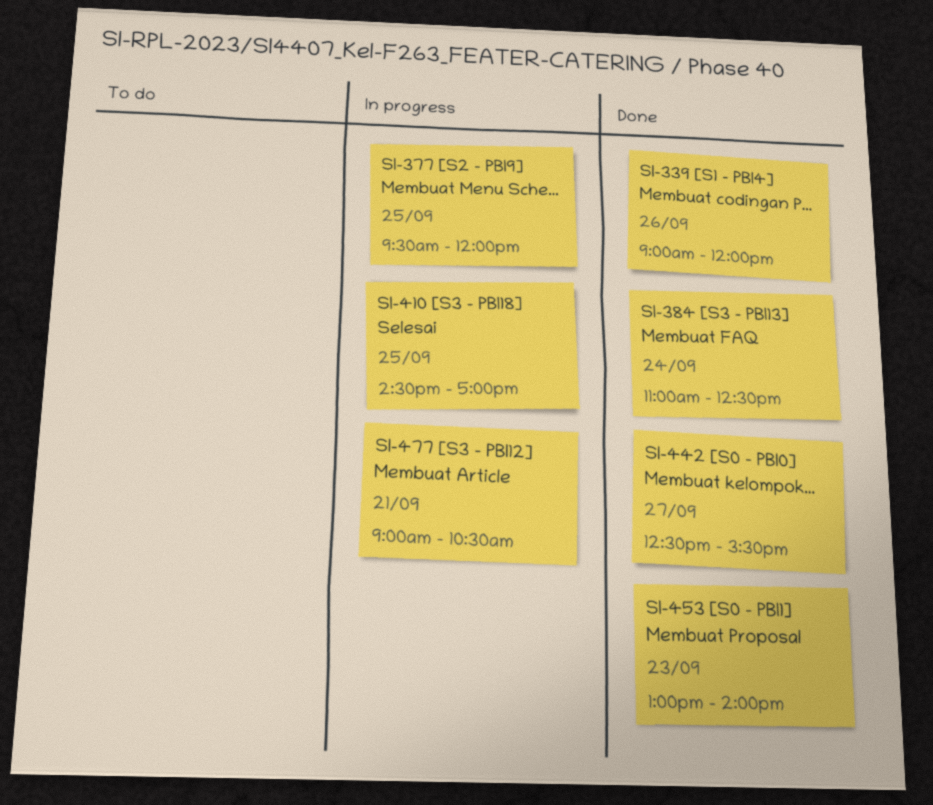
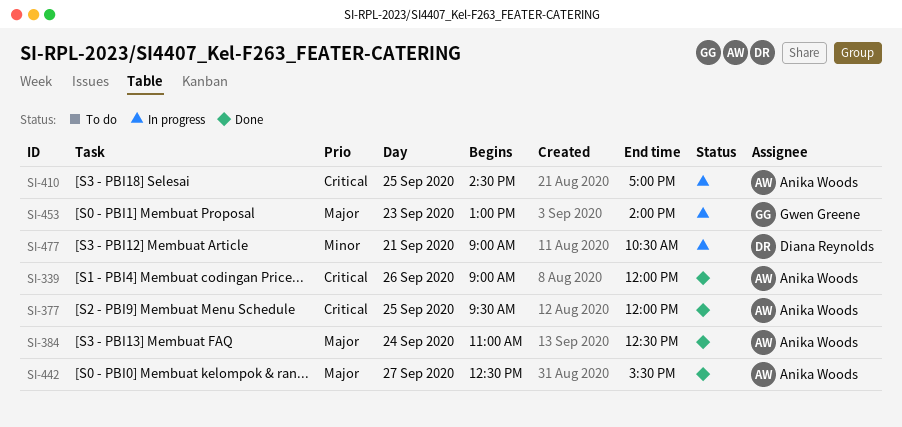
SI-377, status: In progress -> Done
SI-453, status: Done -> In progress

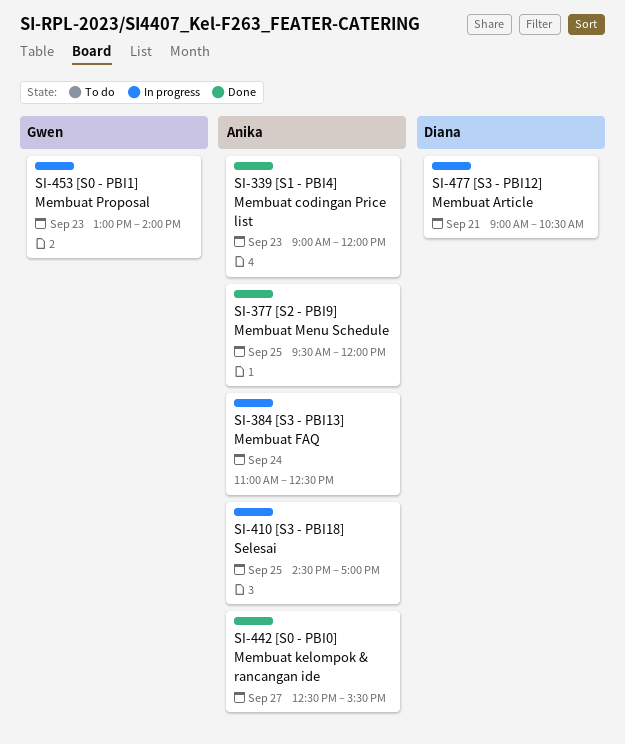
SI-339, day: Sep 26 -> Sep 23
SI-384, status: Done -> In progress

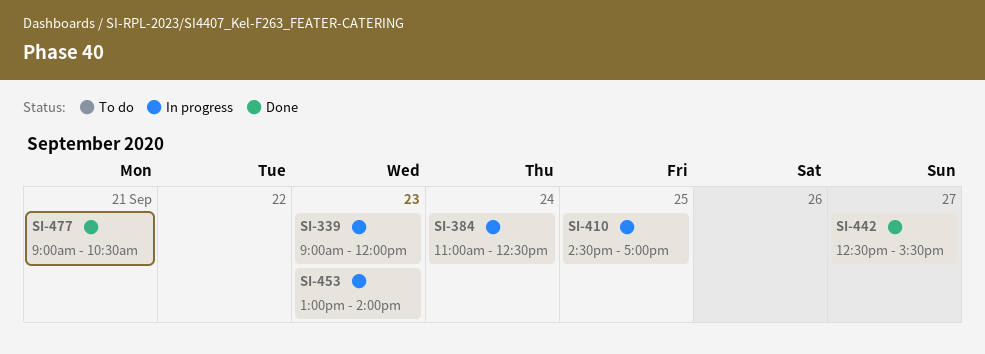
SI-339, status: Done -> In progress
SI-377: present -> none
SI-477, status: In progress -> Done

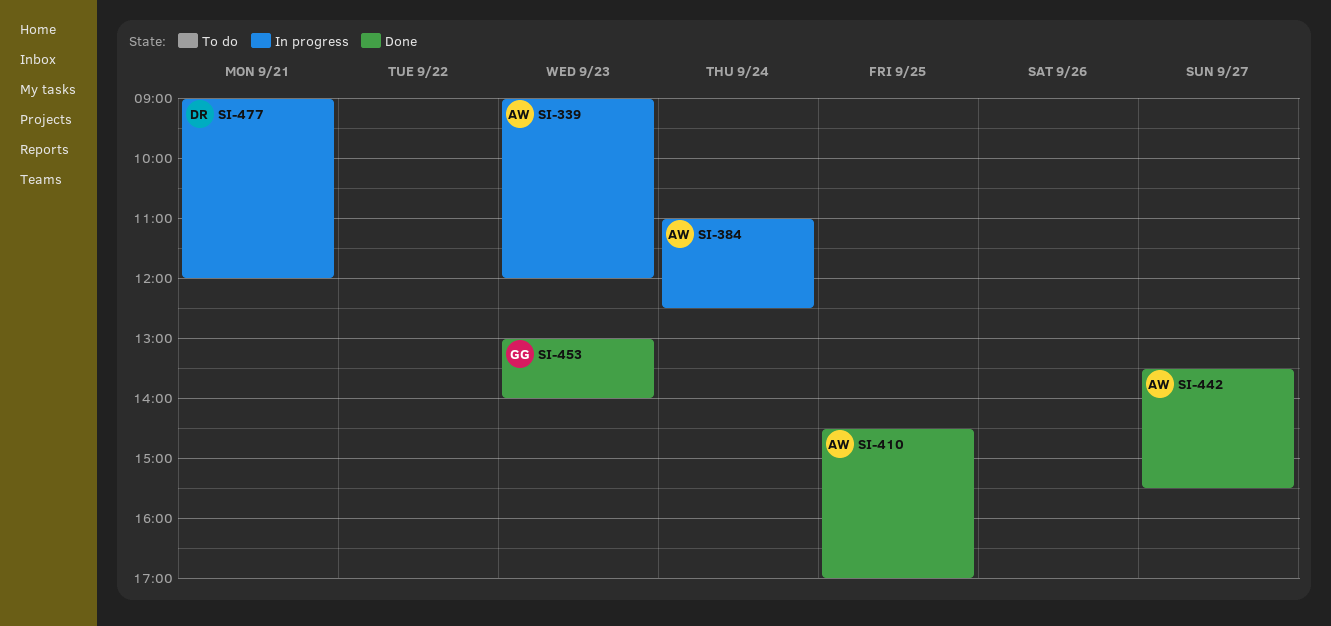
SI-410, status: In progress -> Done
SI-442, begins: 12:30 -> 13:30
SI-453, status: In progress -> Done
SI-477, status: Done -> In progress
SI-477, ends: 10:30 -> 12:00

